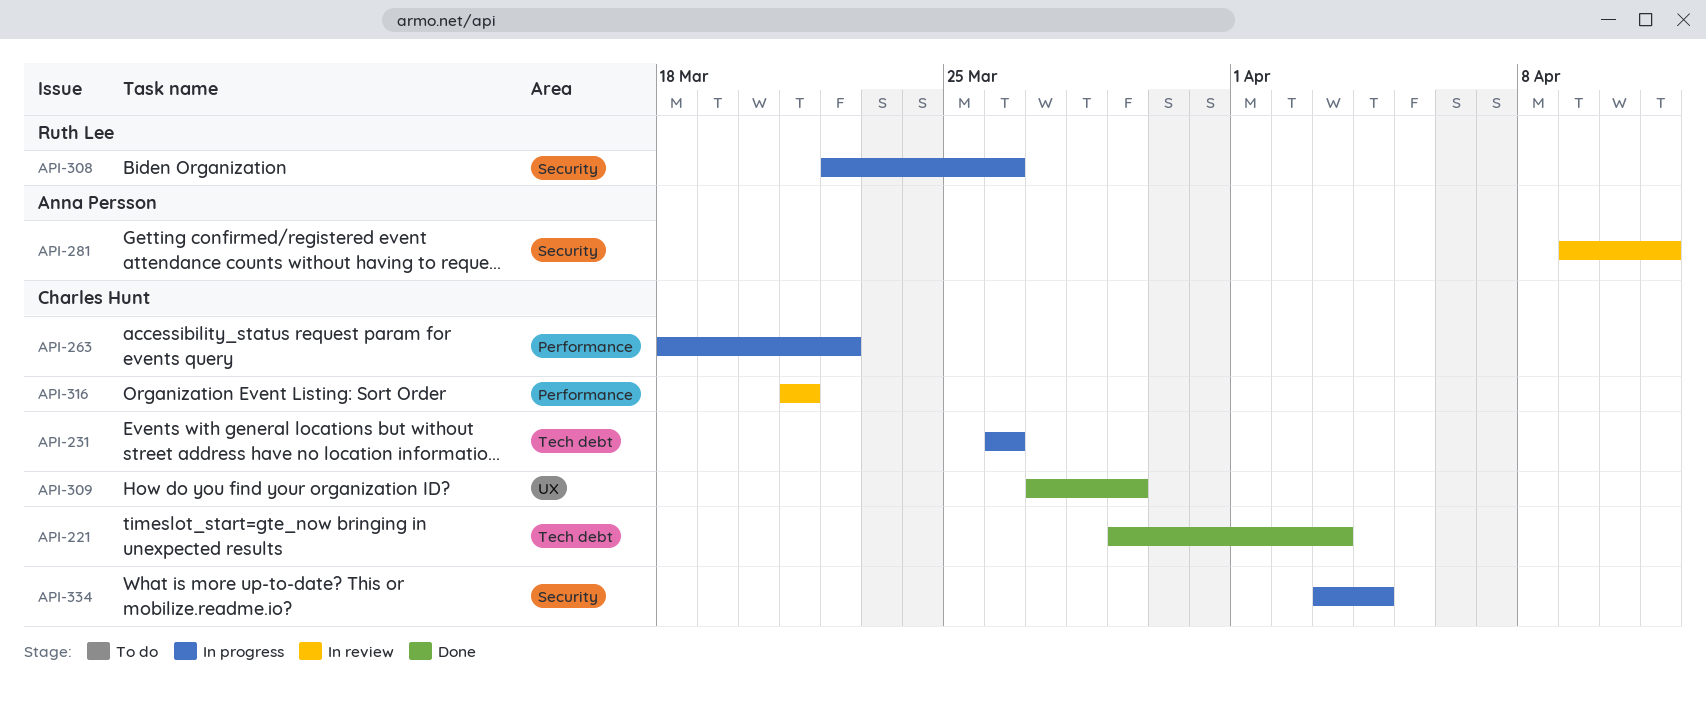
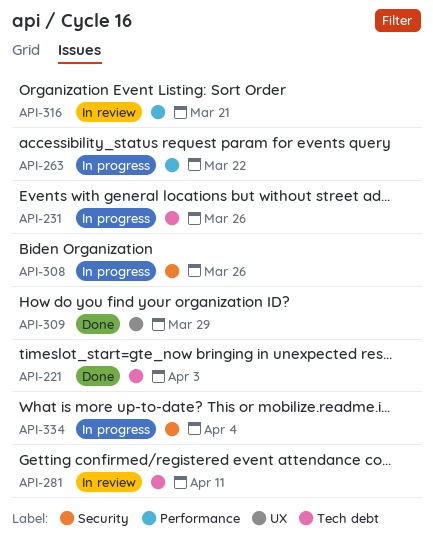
API-281, label: Security -> Tech debt

